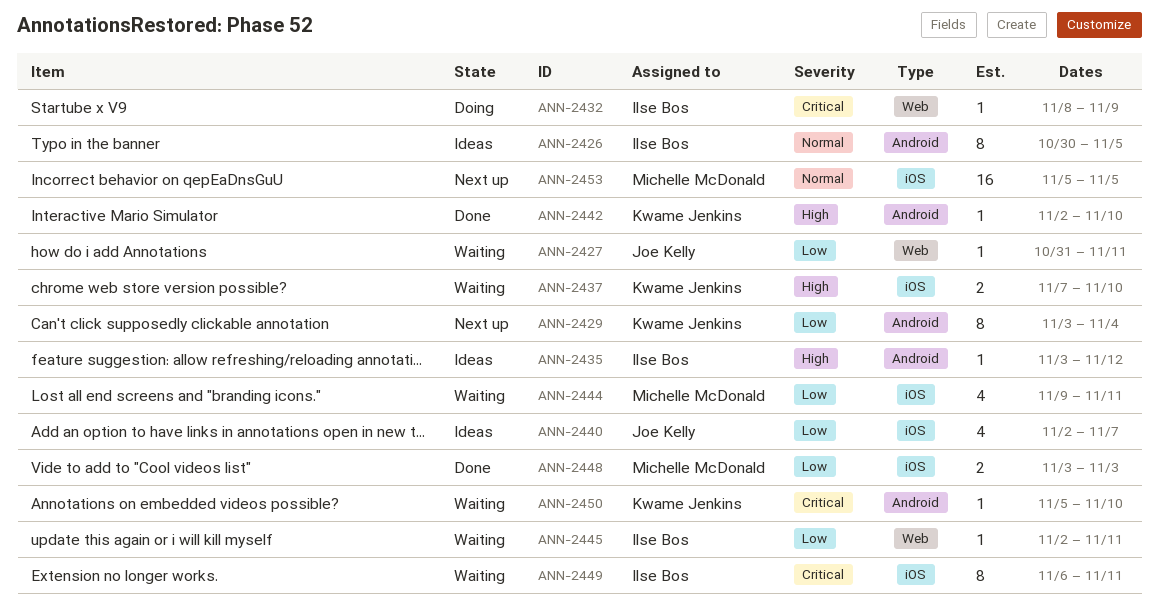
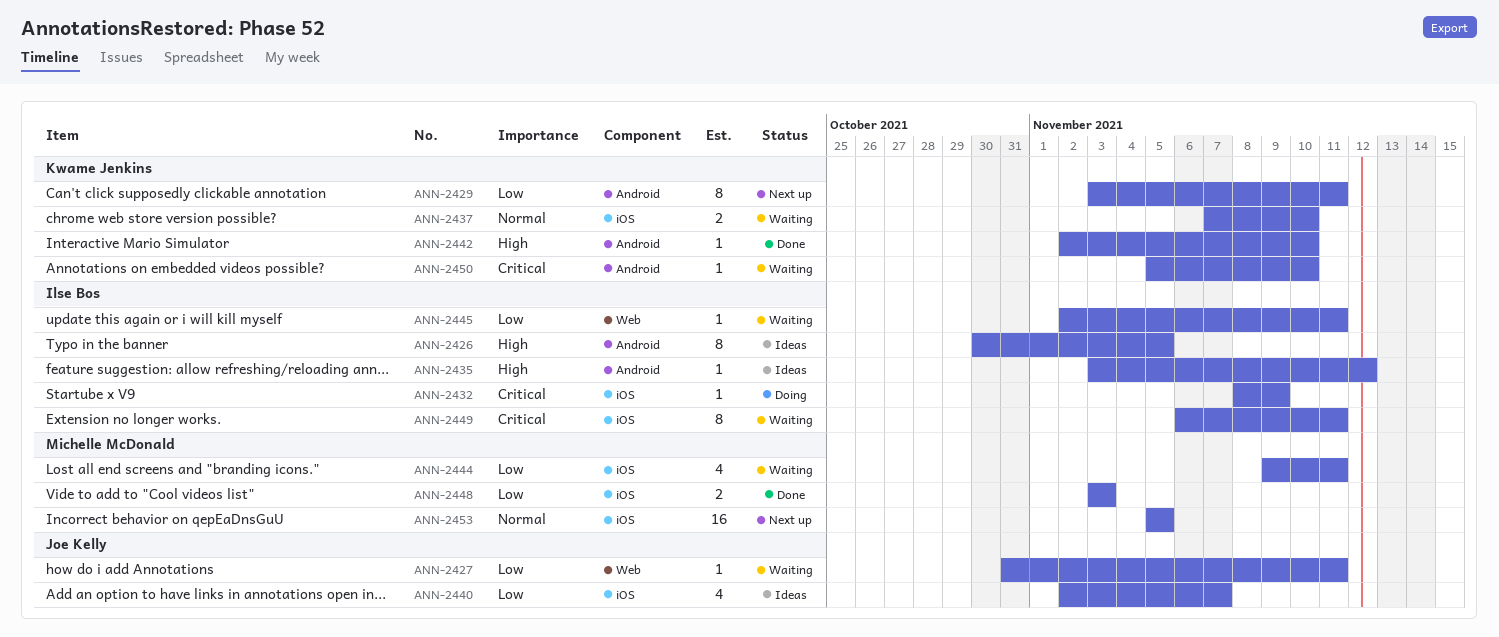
ANN-2426, priority: Normal -> High
ANN-2429, due: Nov 4 -> Nov 11
ANN-2432, label: Web -> iOS
ANN-2437, priority: High -> Normal

